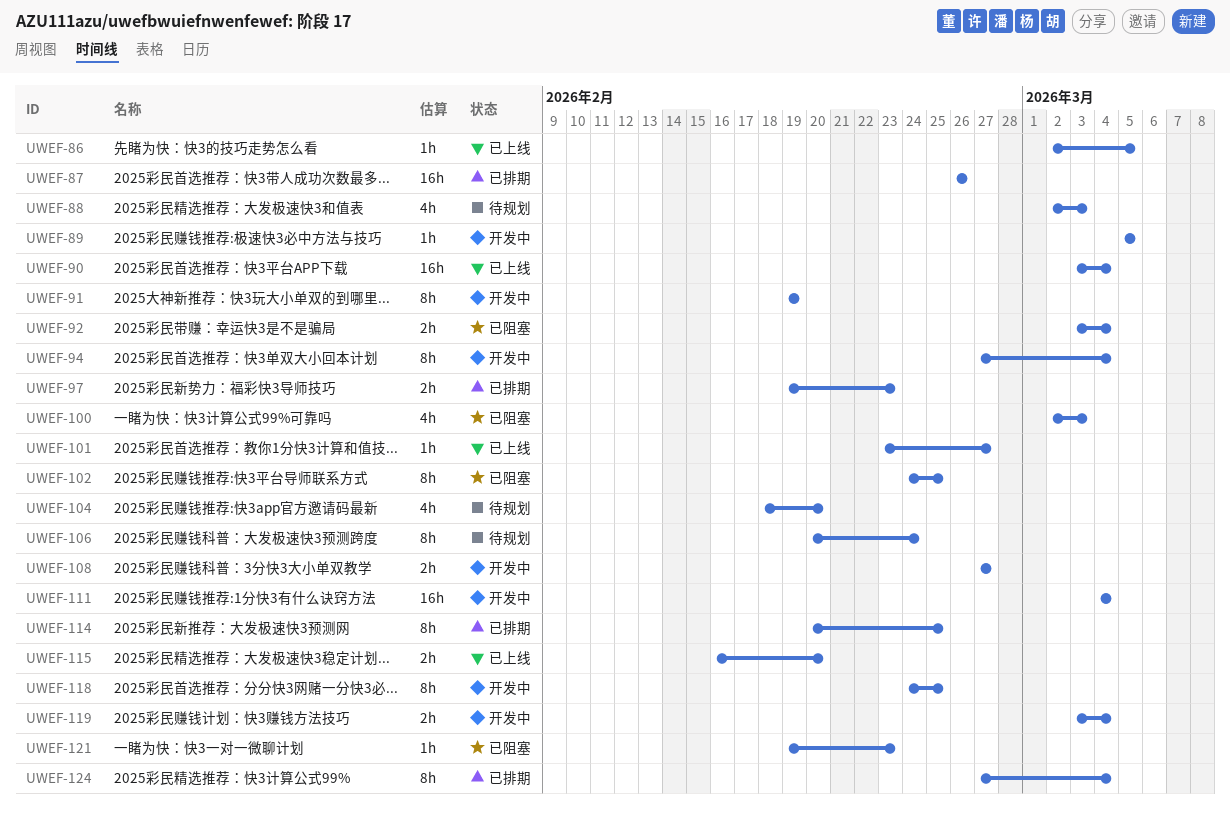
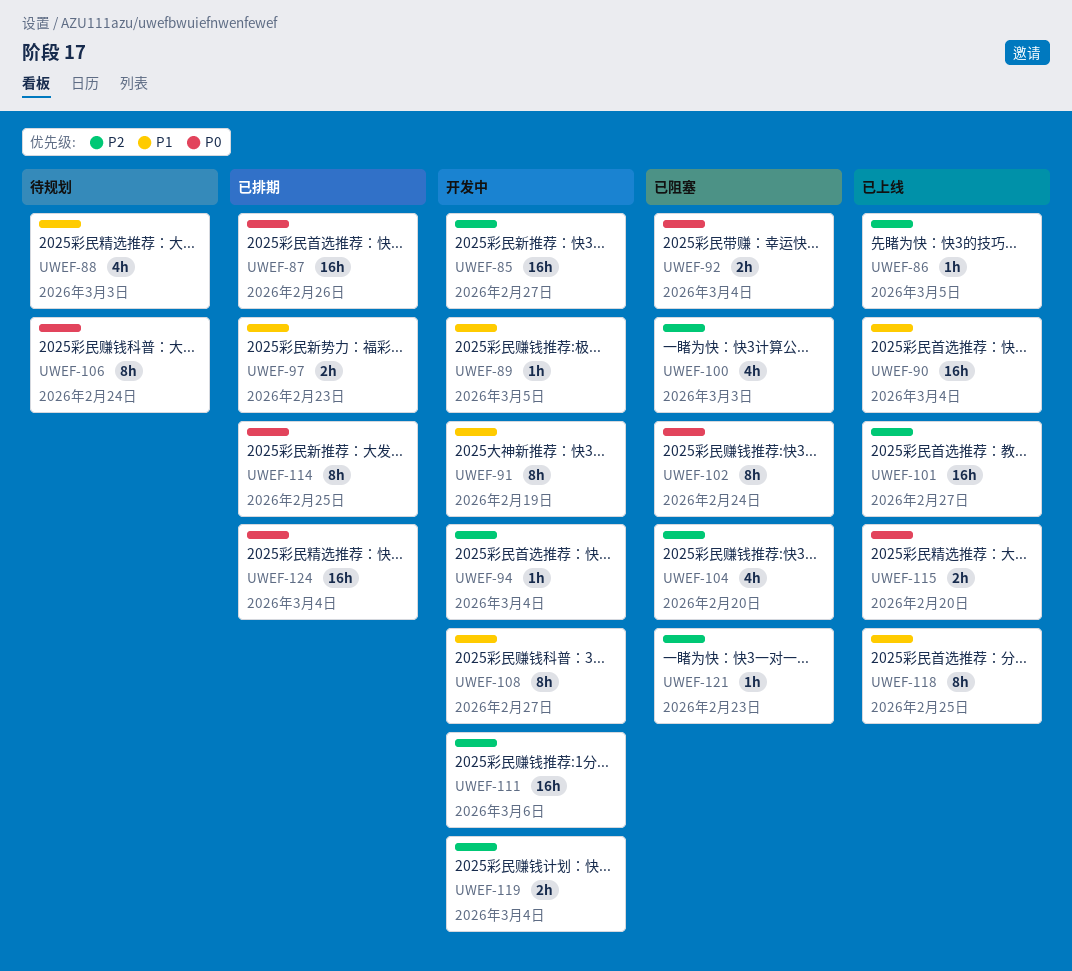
UWEF-85: none -> present
UWEF-94, estimate: 8h -> 1h
UWEF-101, estimate: 1h -> 16h
UWEF-102, due: Feb 25 -> Feb 24
UWEF-104, status: 待规划 -> 已阻塞
UWEF-108, estimate: 2h -> 8h
UWEF-111, due: Mar 4 -> Mar 6
UWEF-118, status: 开发中 -> 已上线
UWEF-124, estimate: 8h -> 16h

